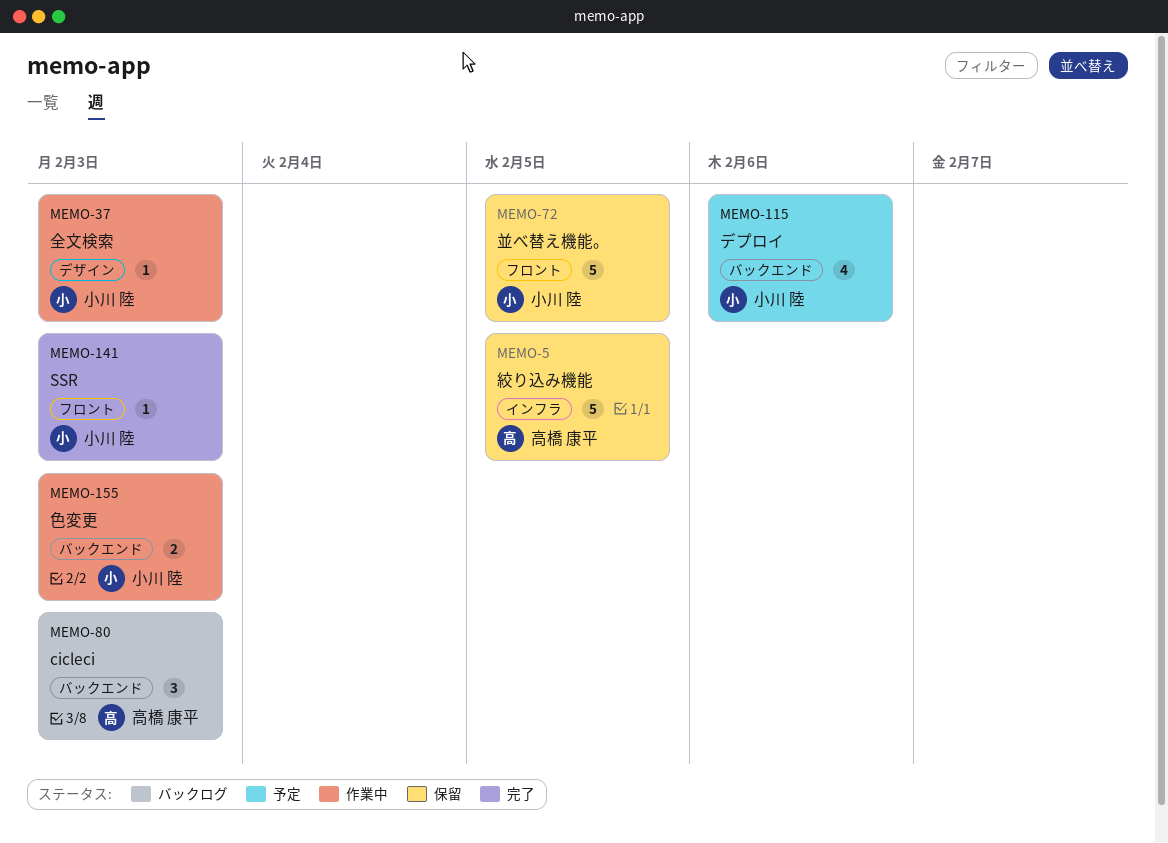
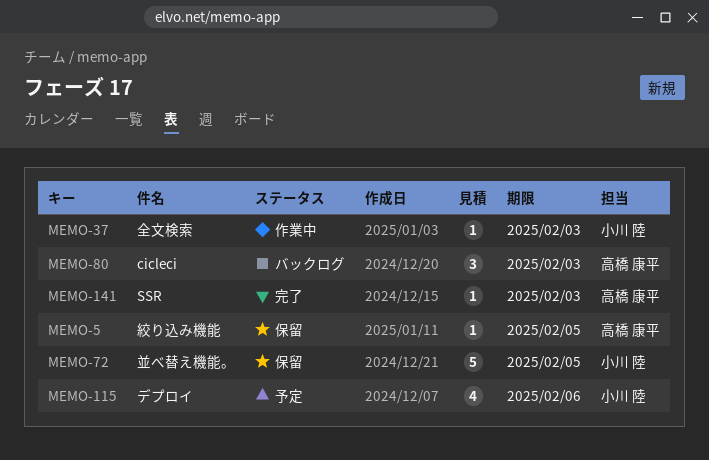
MEMO-5, estimate: 5 -> 1
MEMO-141, owner: 小川 陸 -> 高橋 康平
MEMO-155: present -> none

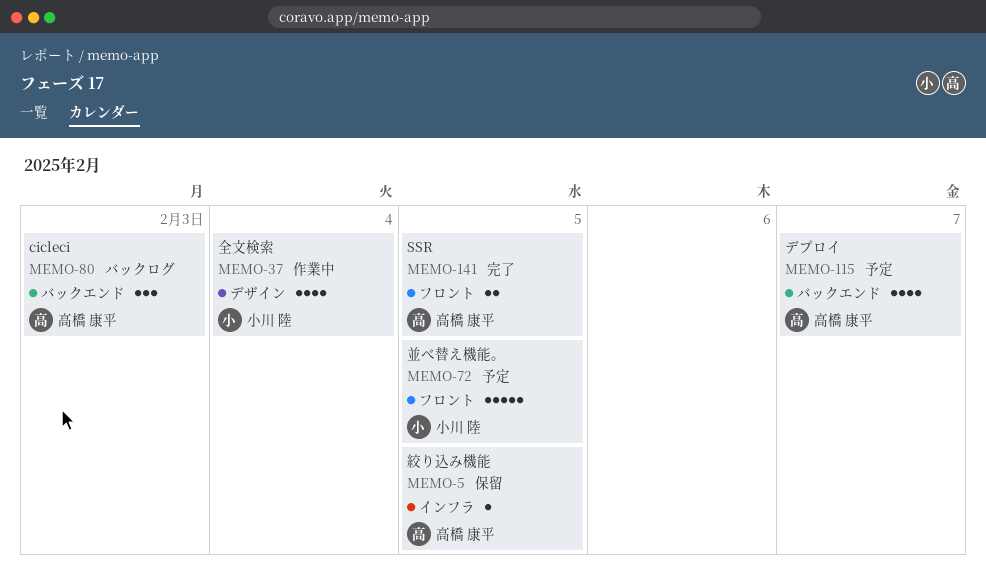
MEMO-37, estimate: 1 -> 4
MEMO-37, due: Feb 3 -> Feb 4
MEMO-72, status: 保留 -> 予定
MEMO-115, owner: 小川 陸 -> 高橋 康平
MEMO-115, due: Feb 6 -> Feb 7
MEMO-141, estimate: 1 -> 2
MEMO-141, due: Feb 3 -> Feb 5

